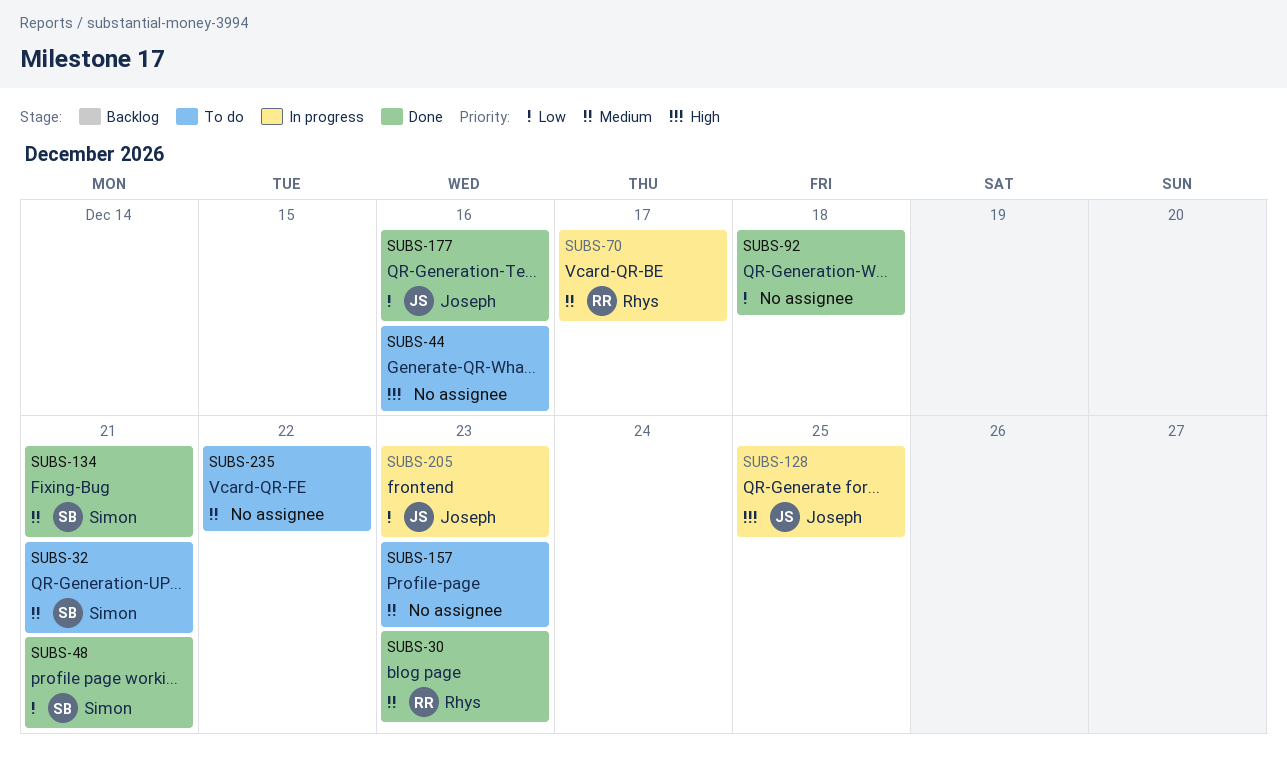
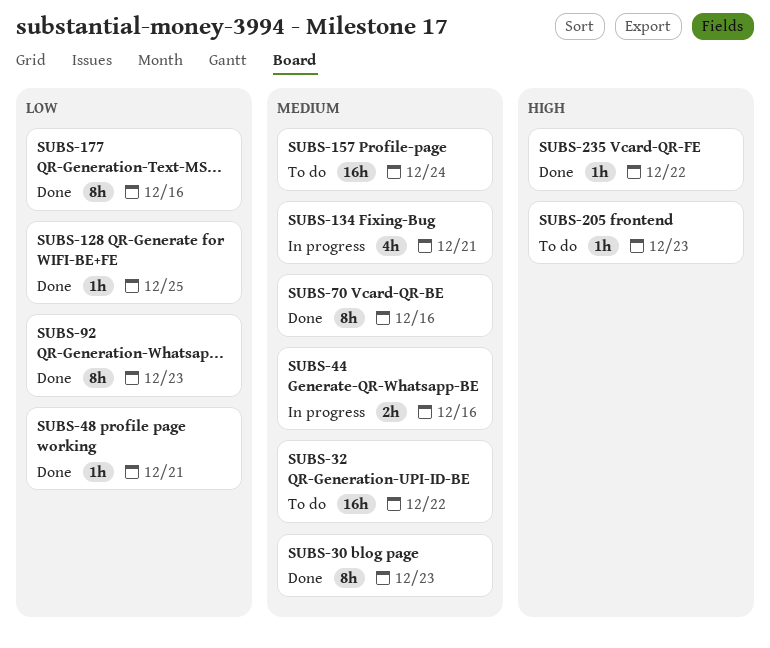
SUBS-32, due: Dec 21 -> Dec 22
SUBS-44, status: To do -> In progress
SUBS-44, priority: High -> Medium
SUBS-70, status: In progress -> Done
SUBS-70, due: Dec 17 -> Dec 16
SUBS-92, due: Dec 18 -> Dec 23
SUBS-128, status: In progress -> Done
SUBS-128, priority: High -> Low
SUBS-134, status: Done -> In progress
SUBS-157, due: Dec 23 -> Dec 24
SUBS-205, status: In progress -> To do
SUBS-205, priority: Low -> High
SUBS-235, status: To do -> Done
SUBS-235, priority: Medium -> High

